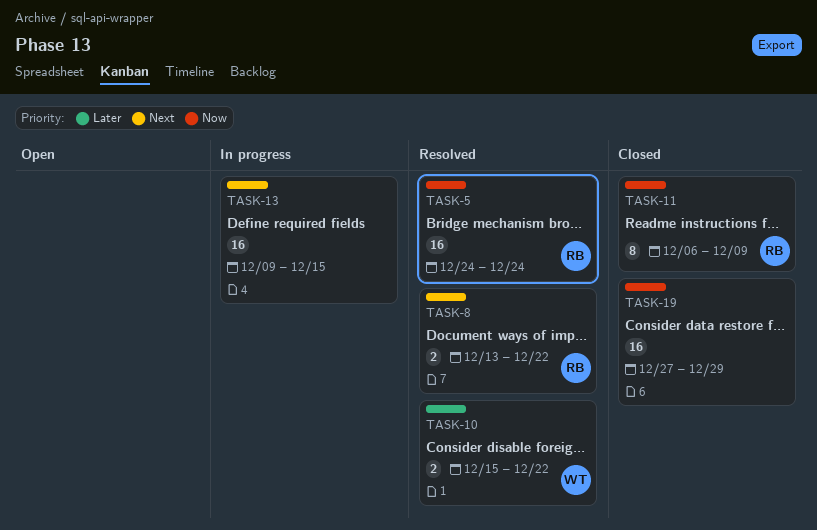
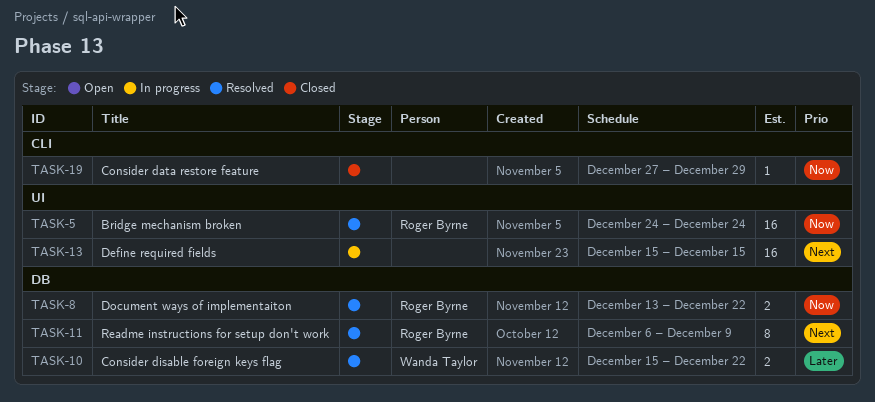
TASK-8, priority: Next -> Now
TASK-11, status: Closed -> Resolved
TASK-11, priority: Now -> Next
TASK-13, start: Dec 9 -> Dec 15
TASK-19, estimate: 16 -> 1

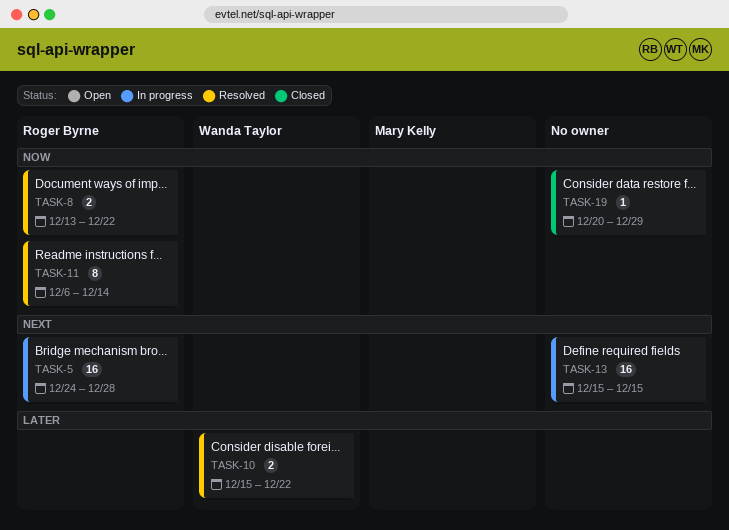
TASK-5, status: Resolved -> In progress
TASK-5, priority: Now -> Next
TASK-5, due: Dec 24 -> Dec 28
TASK-11, priority: Next -> Now
TASK-11, due: Dec 9 -> Dec 14
TASK-19, start: Dec 27 -> Dec 20

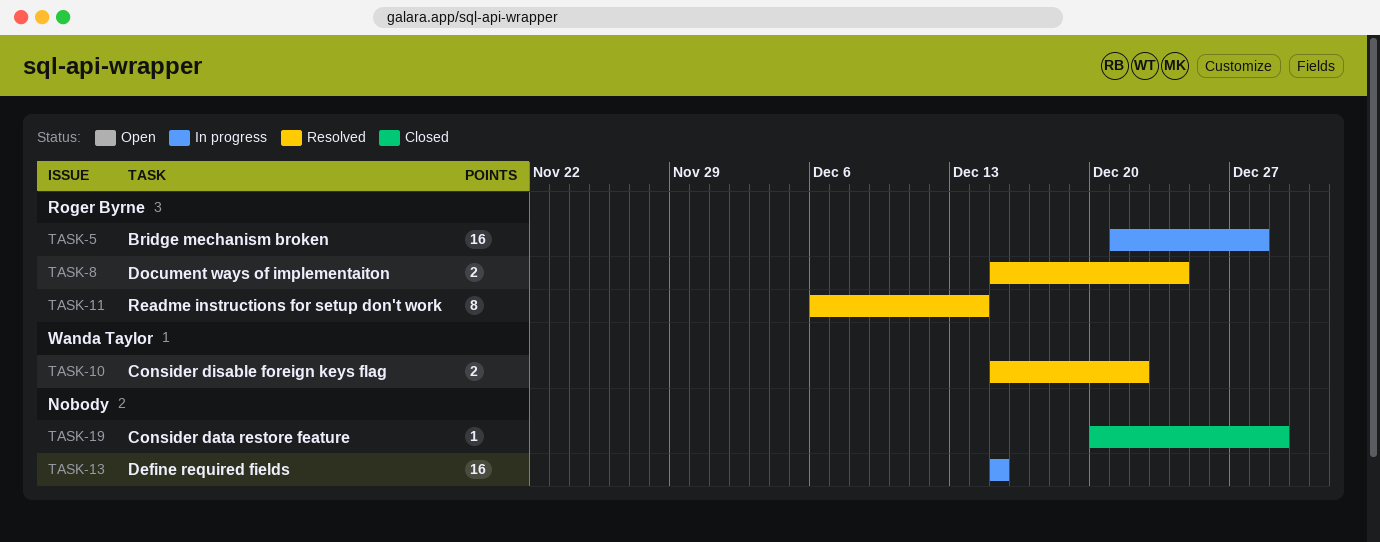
TASK-5, start: Dec 24 -> Dec 21
TASK-8, start: Dec 13 -> Dec 15
TASK-8, due: Dec 22 -> Dec 24

